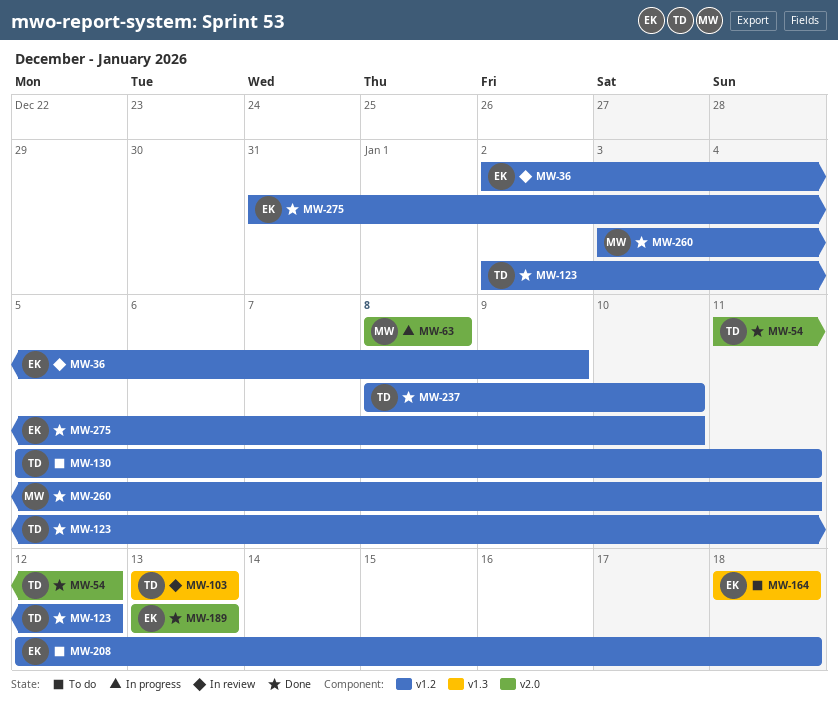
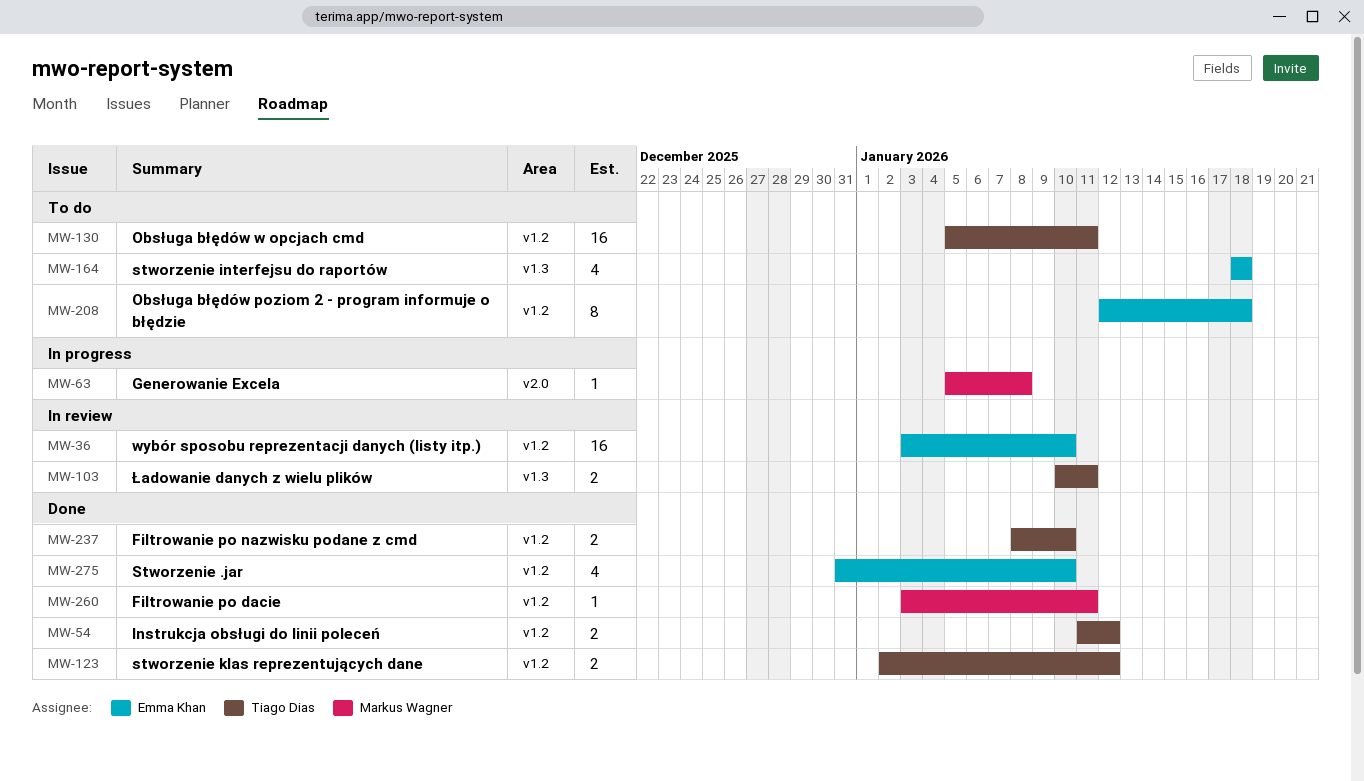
MW-36, start: Jan 2 -> Jan 3
MW-36, due: Jan 9 -> Jan 10
MW-54, label: v2.0 -> v1.2
MW-63, start: Jan 8 -> Jan 5
MW-103, start: Jan 13 -> Jan 10
MW-103, due: Jan 13 -> Jan 11
MW-189: present -> none

